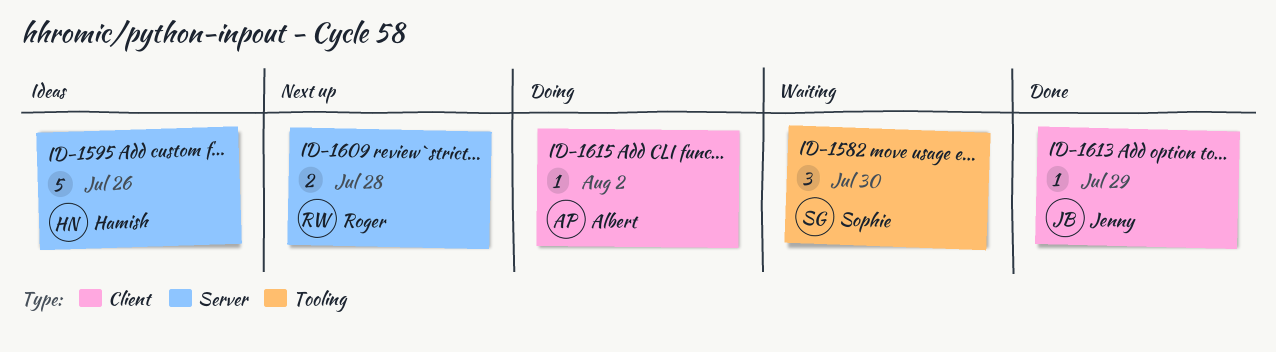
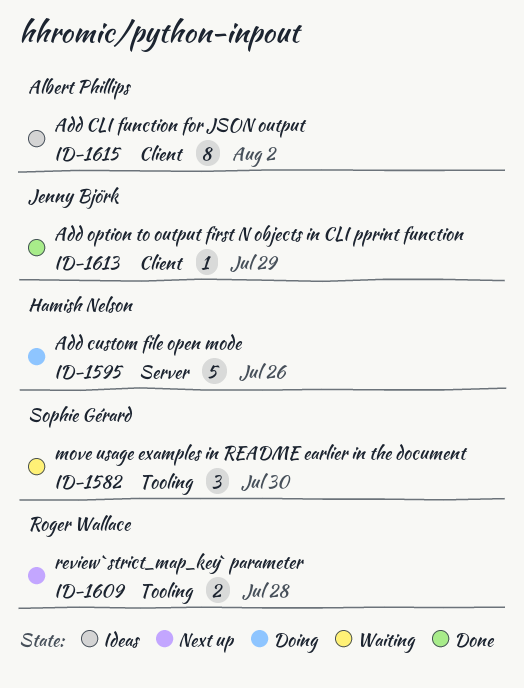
ID-1595, status: Ideas -> Doing
ID-1609, label: Server -> Tooling
ID-1615, status: Doing -> Ideas
ID-1615, estimate: 1 -> 8

